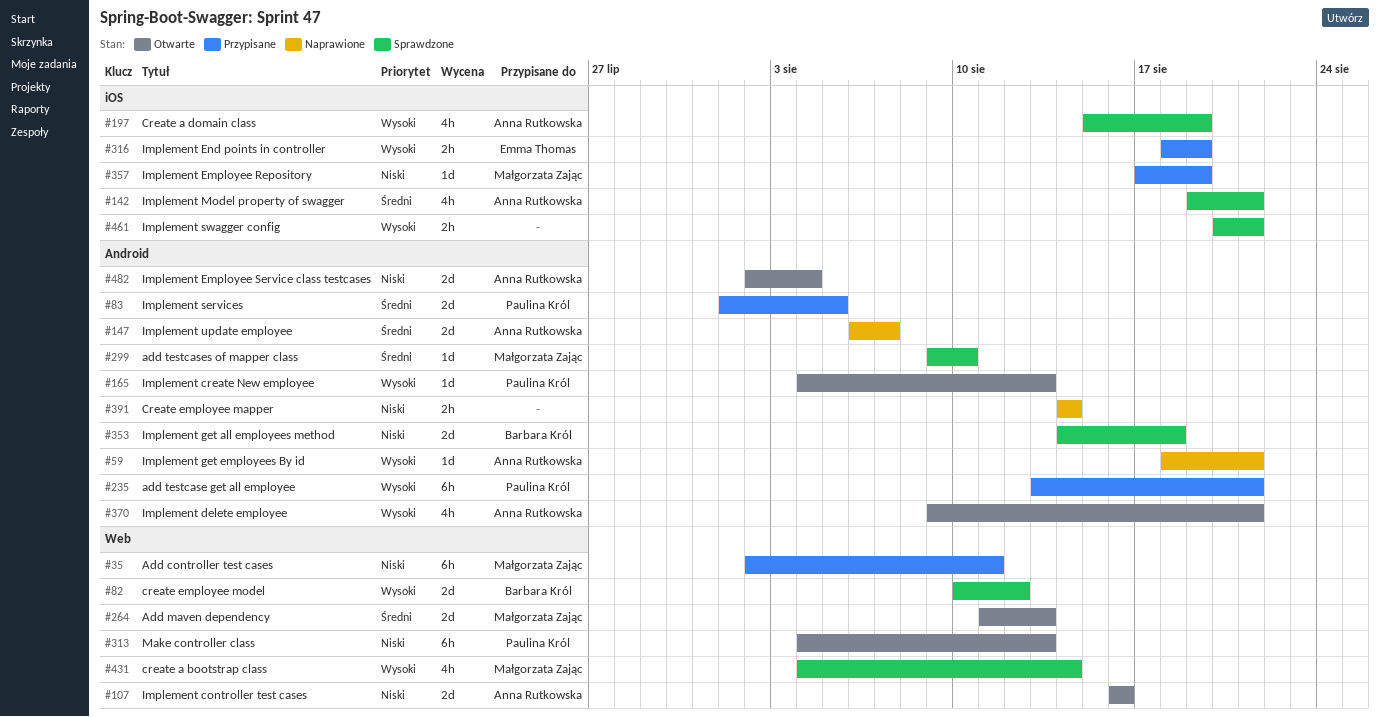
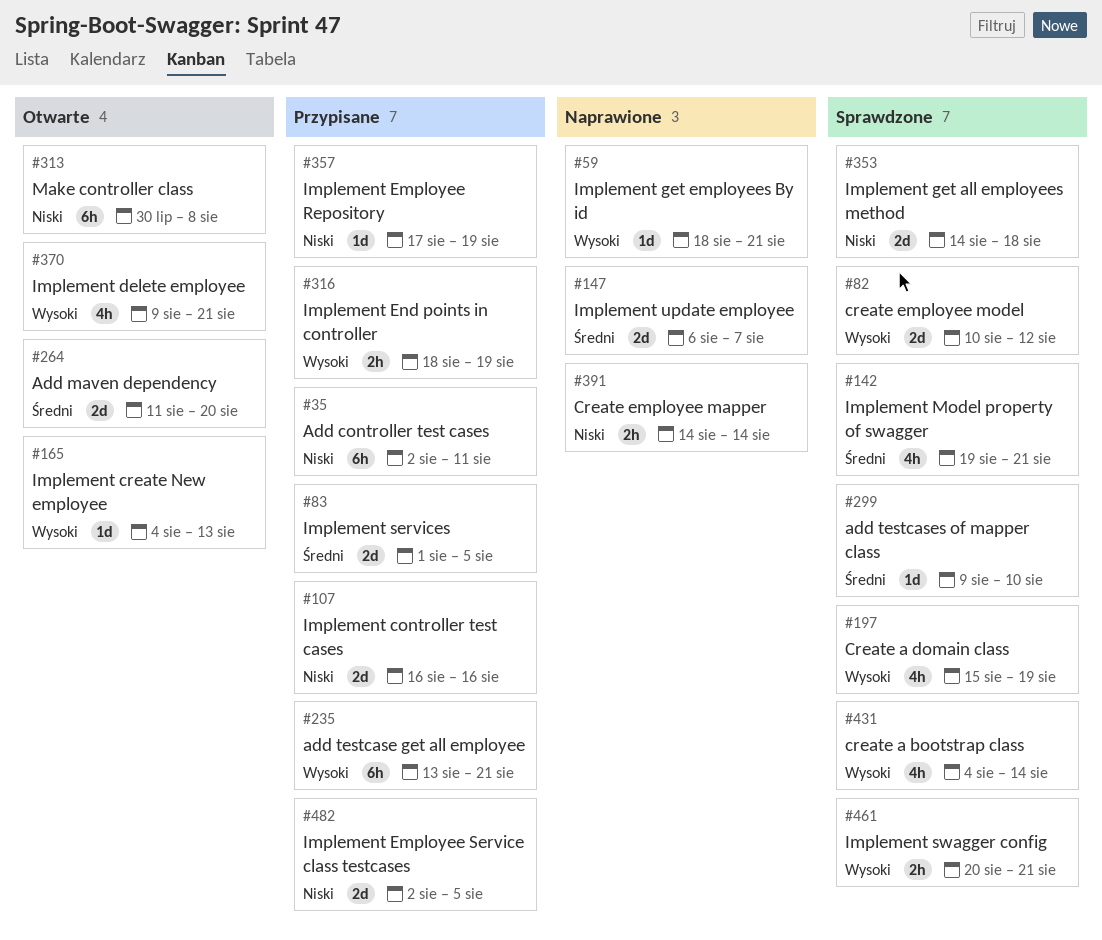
#107, status: Otwarte -> Przypisane
#264, due: Aug 13 -> Aug 20
#313, start: Aug 4 -> Jul 30
#313, due: Aug 13 -> Aug 8
#482, status: Otwarte -> Przypisane
#482, due: Aug 4 -> Aug 5

